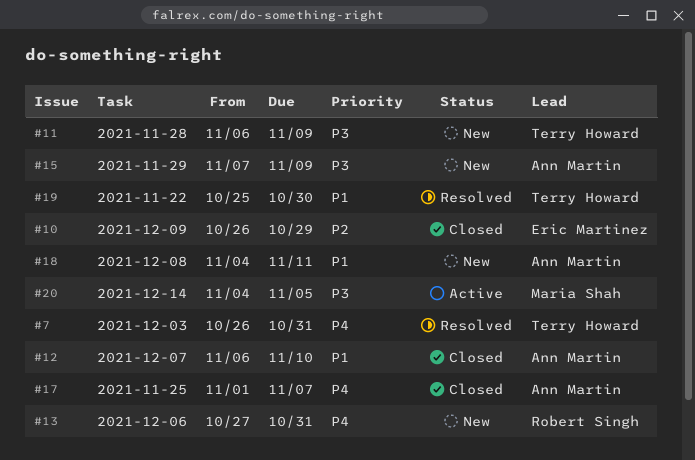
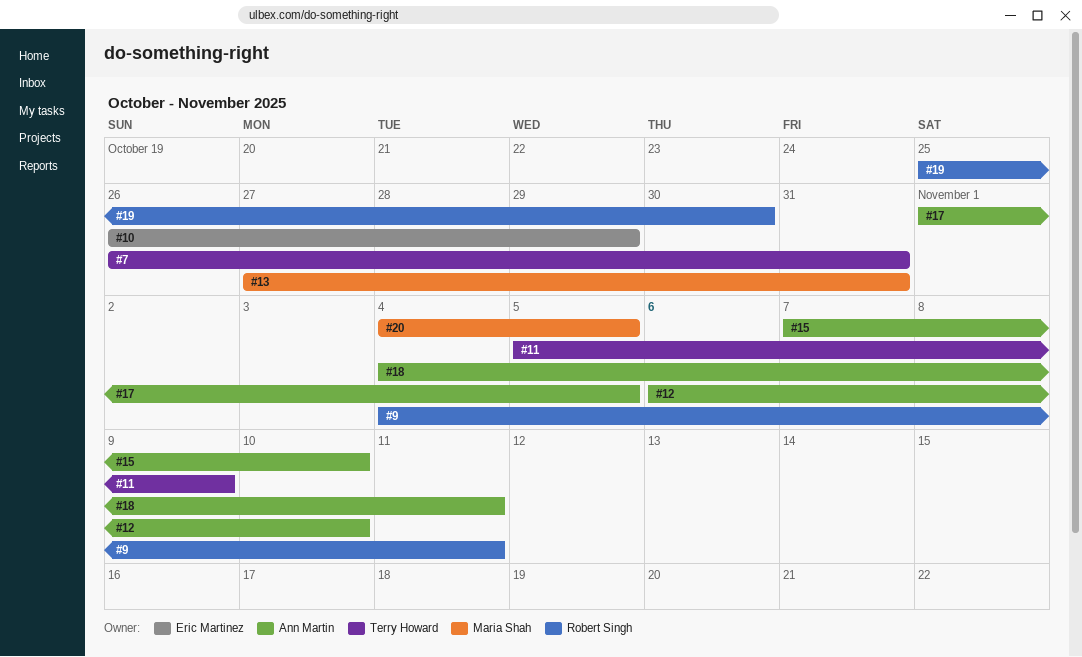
#9: none -> present
#11, start: Nov 6 -> Nov 5
#13, owner: Robert Singh -> Maria Shah
#15, due: Nov 9 -> Nov 10
#17, due: Nov 7 -> Nov 5
#19, owner: Terry Howard -> Robert Singh

